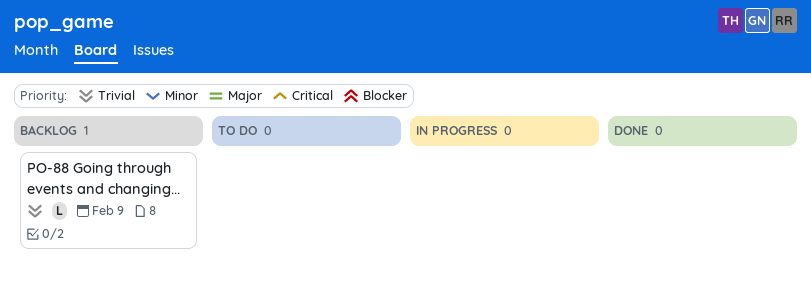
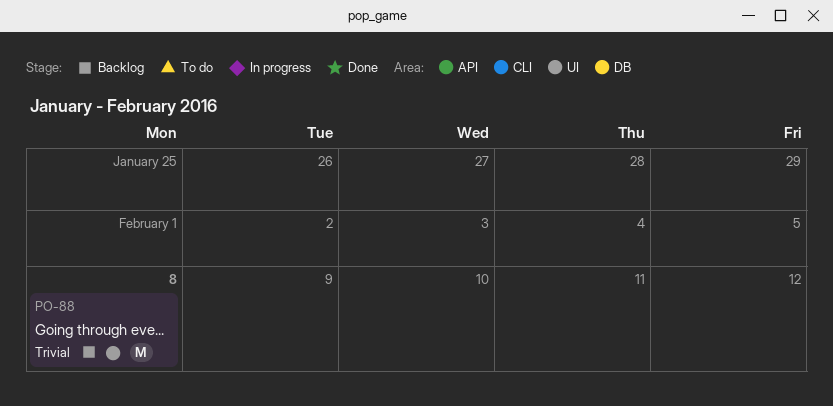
PO-88, estimate: L -> M
PO-88, due: Feb 9 -> Feb 8

